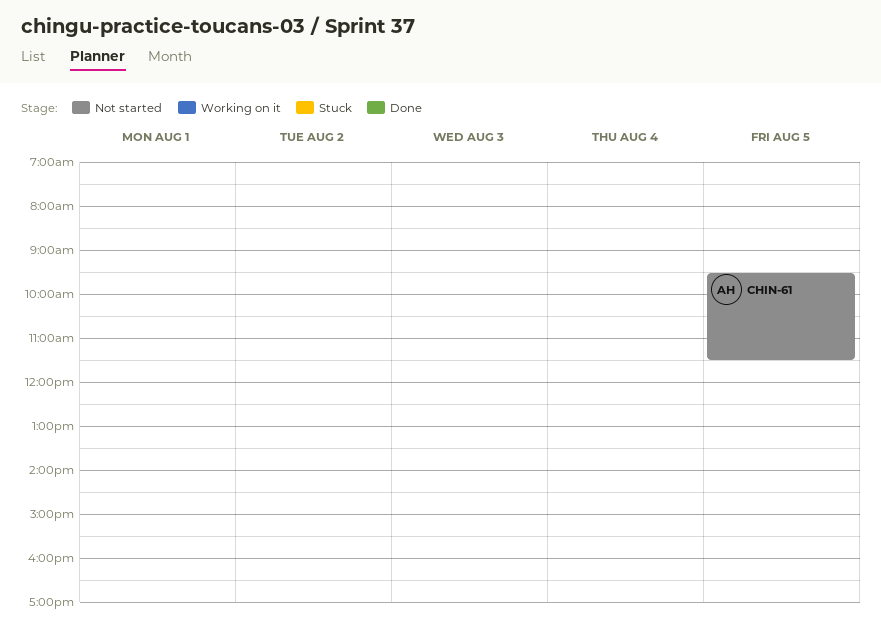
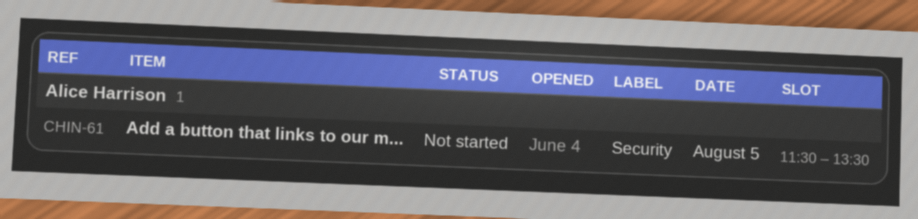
CHIN-61, begins: 09:30 -> 11:30
CHIN-61, ends: 11:30 -> 13:30

